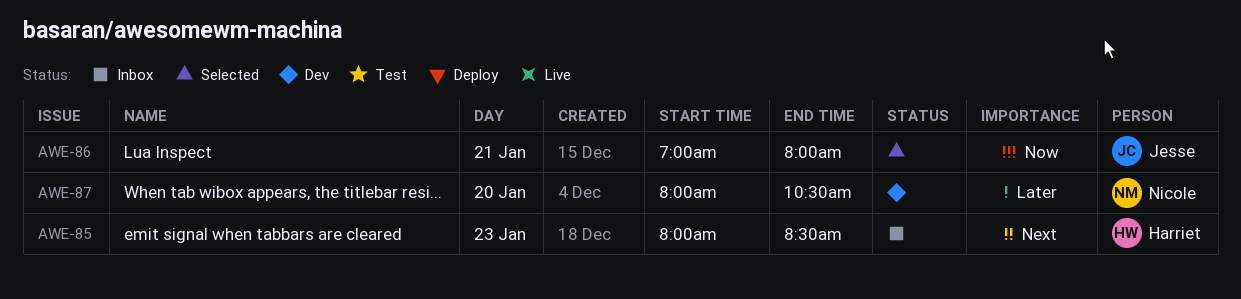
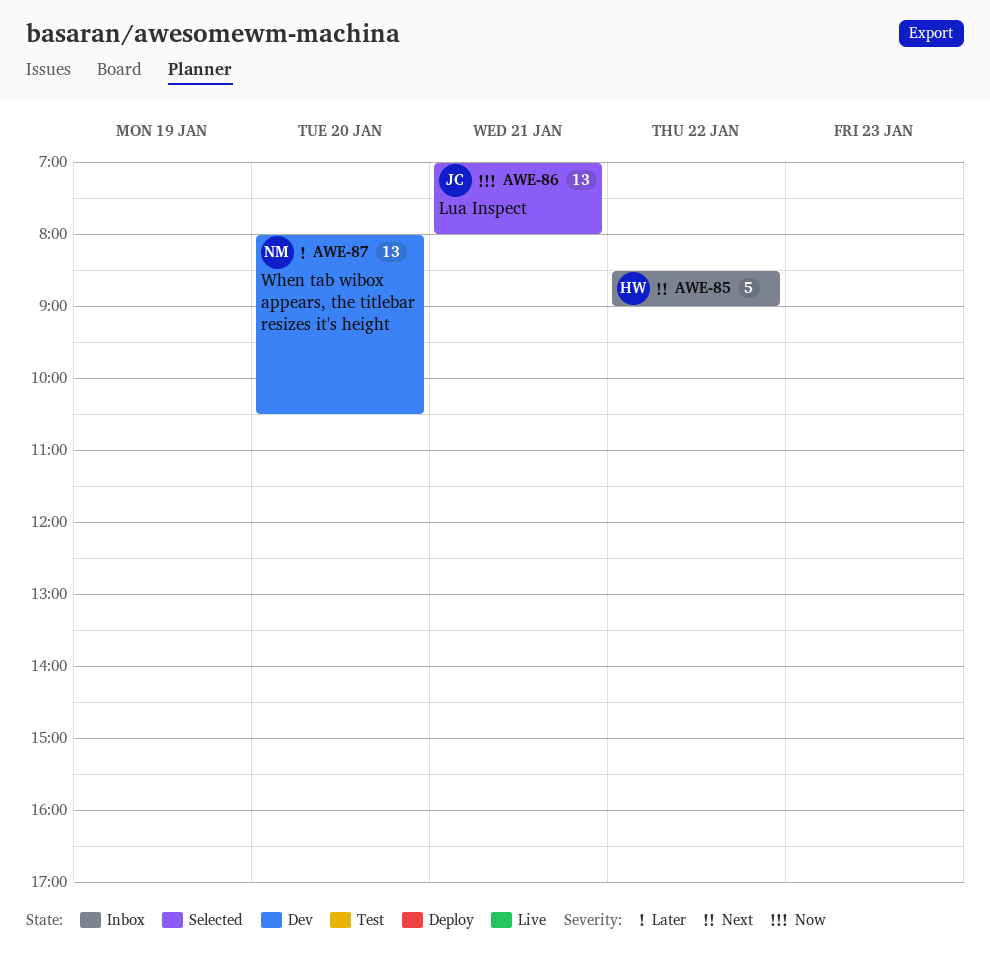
AWE-85, day: Jan 23 -> Jan 22
AWE-85, begins: 08:00 -> 08:30
AWE-85, ends: 08:30 -> 09:00

